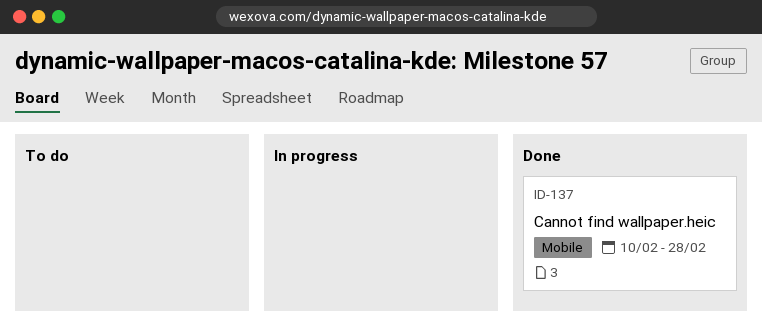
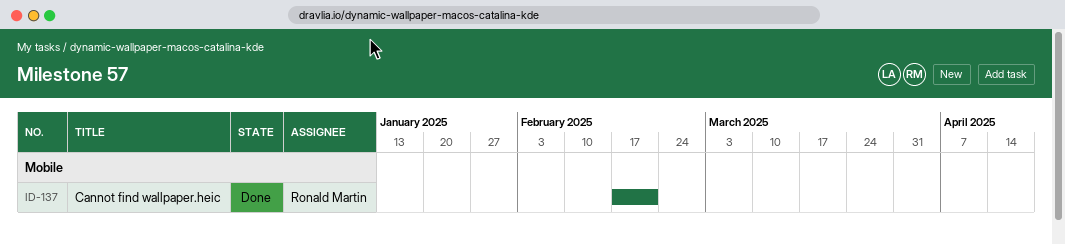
ID-137, start: Feb 10 -> Feb 17
ID-137, due: Feb 28 -> Feb 21

